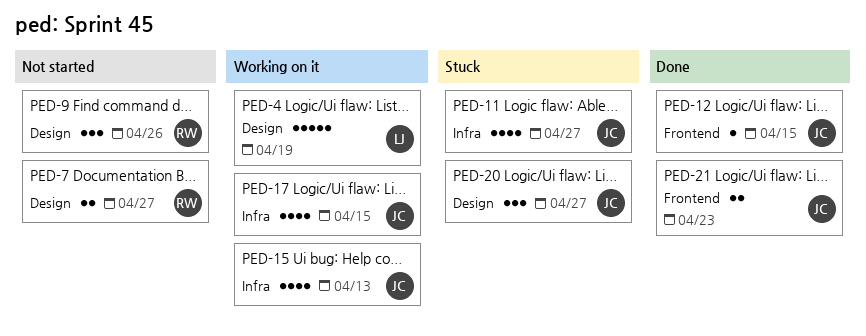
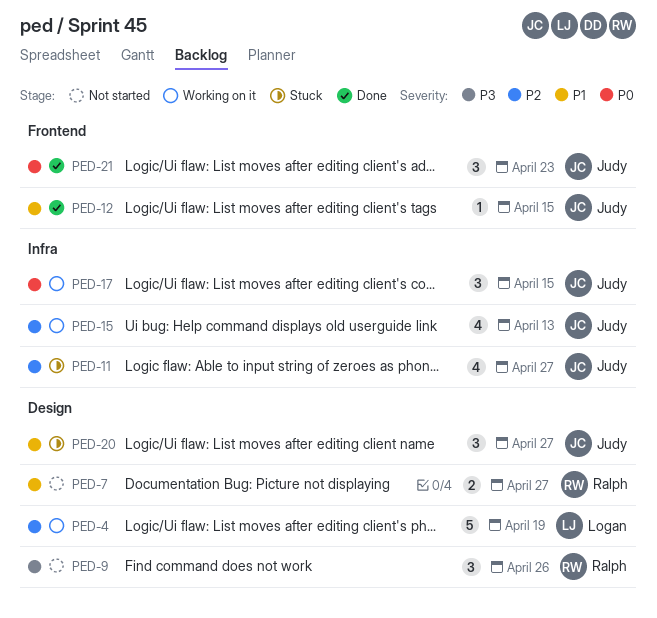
PED-17, estimate: 4 -> 3
PED-21, estimate: 2 -> 3

